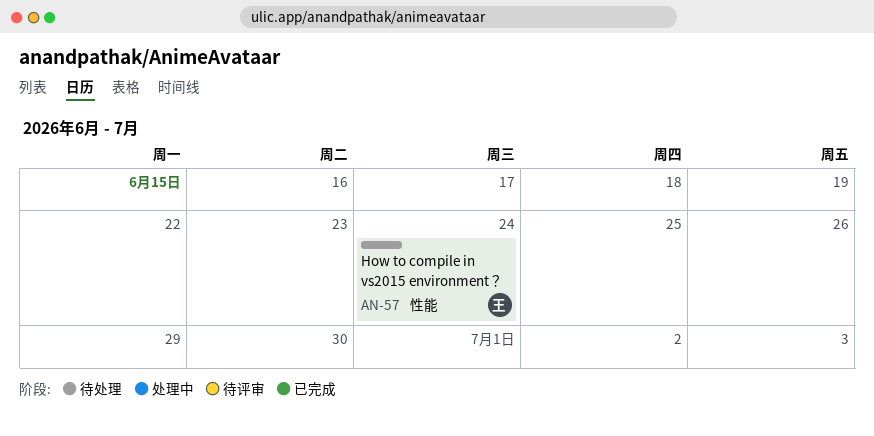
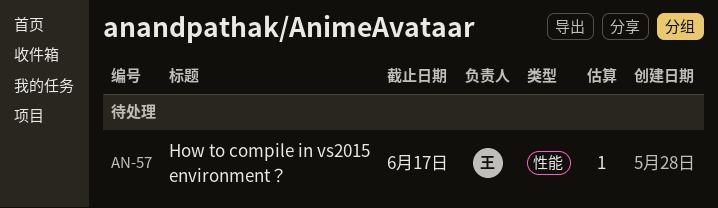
AN-57, due: Jun 24 -> Jun 17

